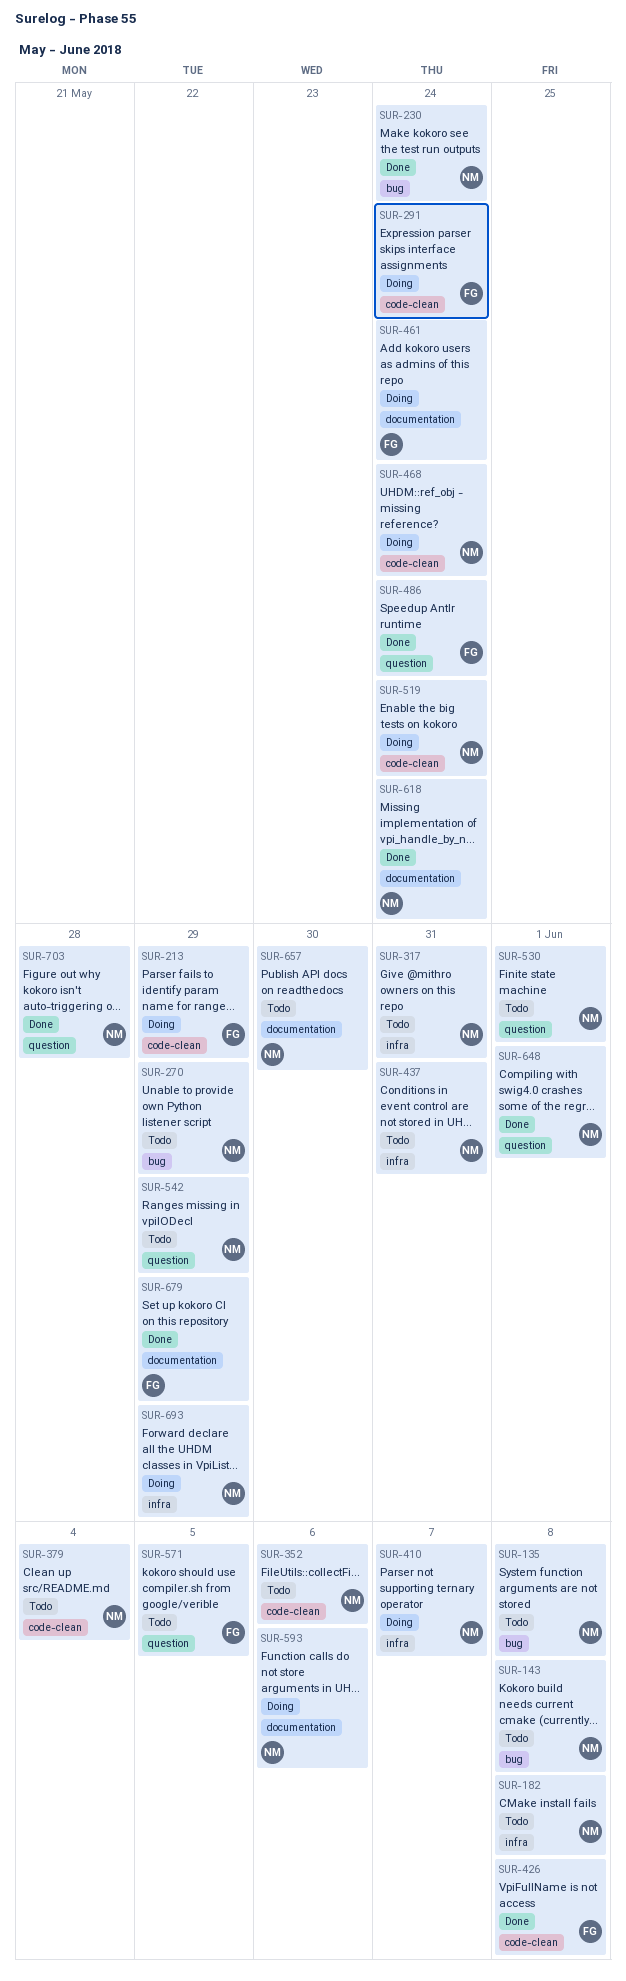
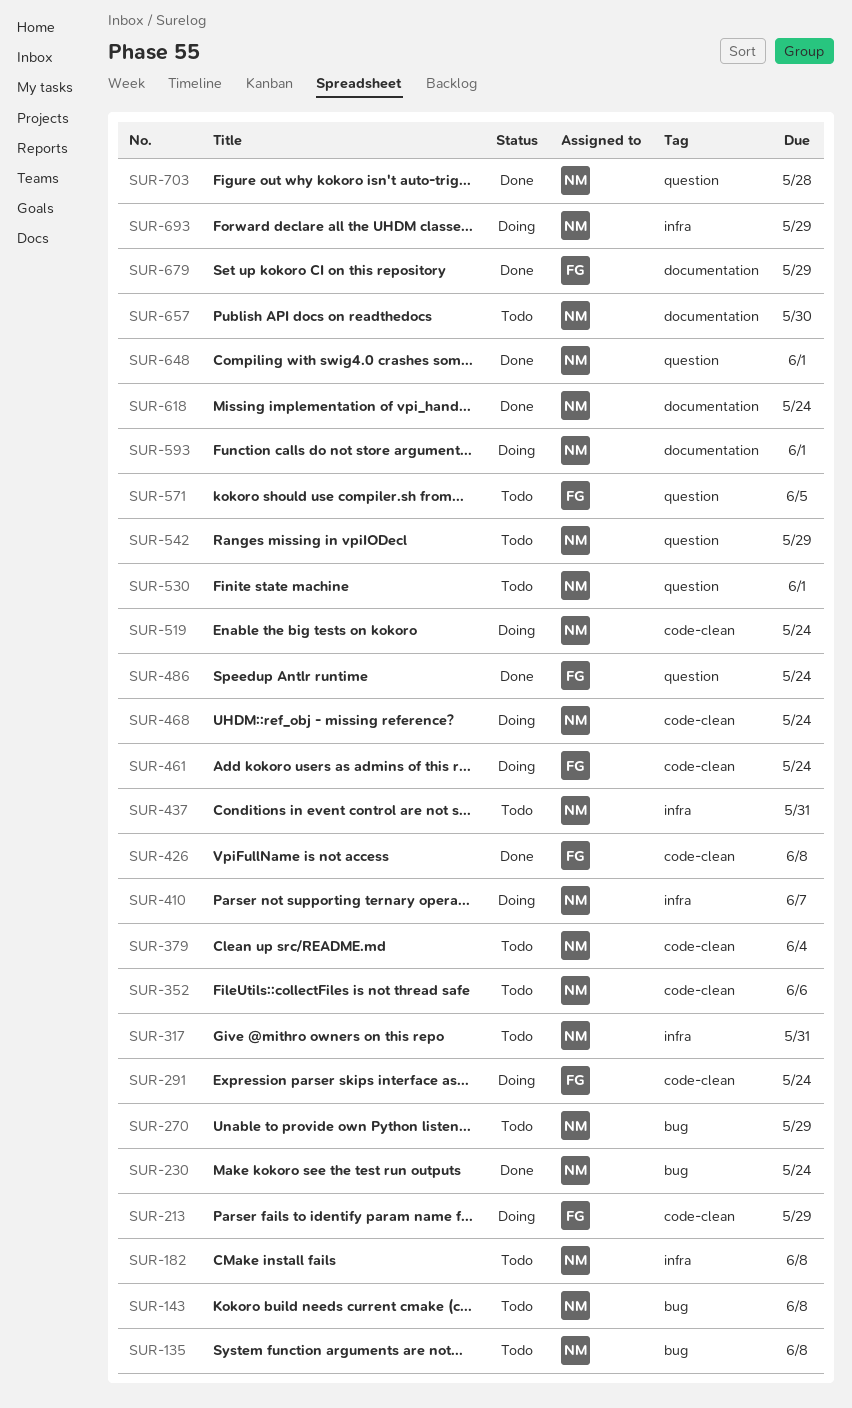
SUR-461, label: documentation -> code-clean
SUR-593, due: Jun 6 -> Jun 1

